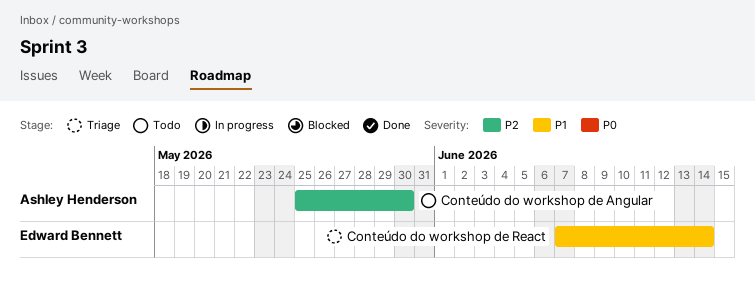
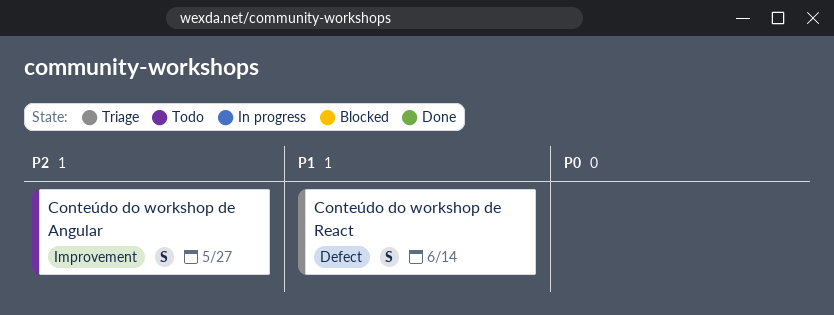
Conteúdo do workshop de Angular, due: May 30 -> May 27

